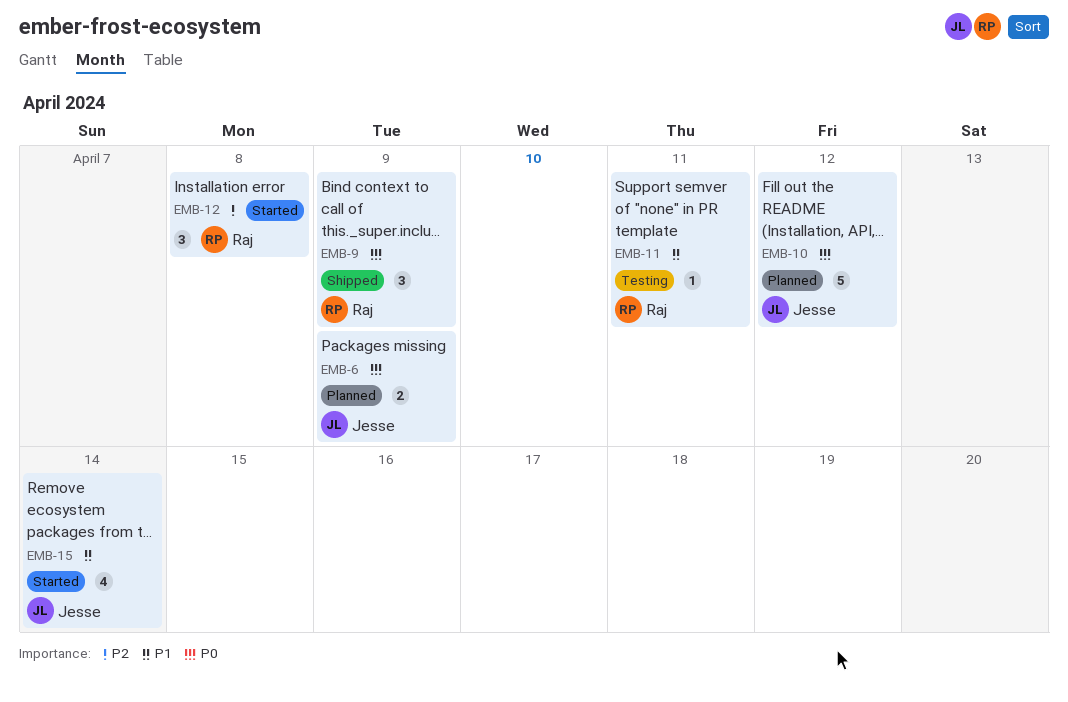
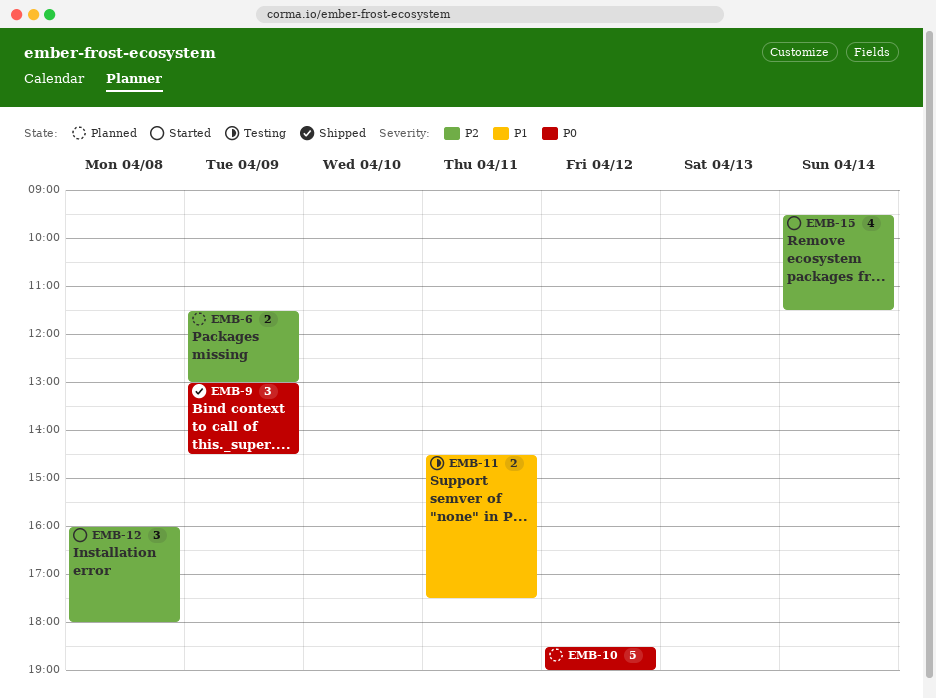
EMB-6, priority: P0 -> P2
EMB-11, estimate: 1 -> 2
EMB-15, priority: P1 -> P2

